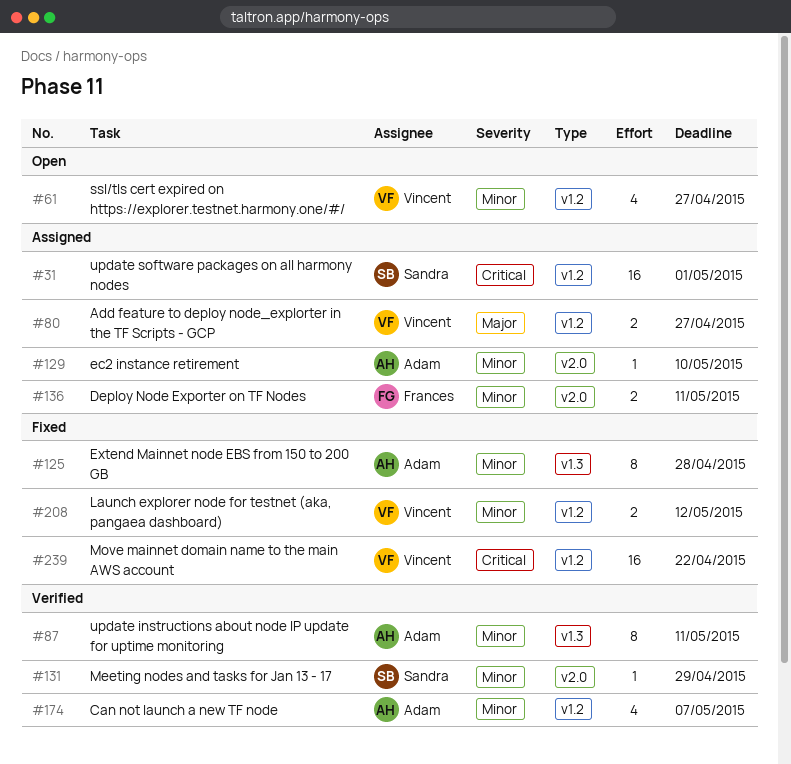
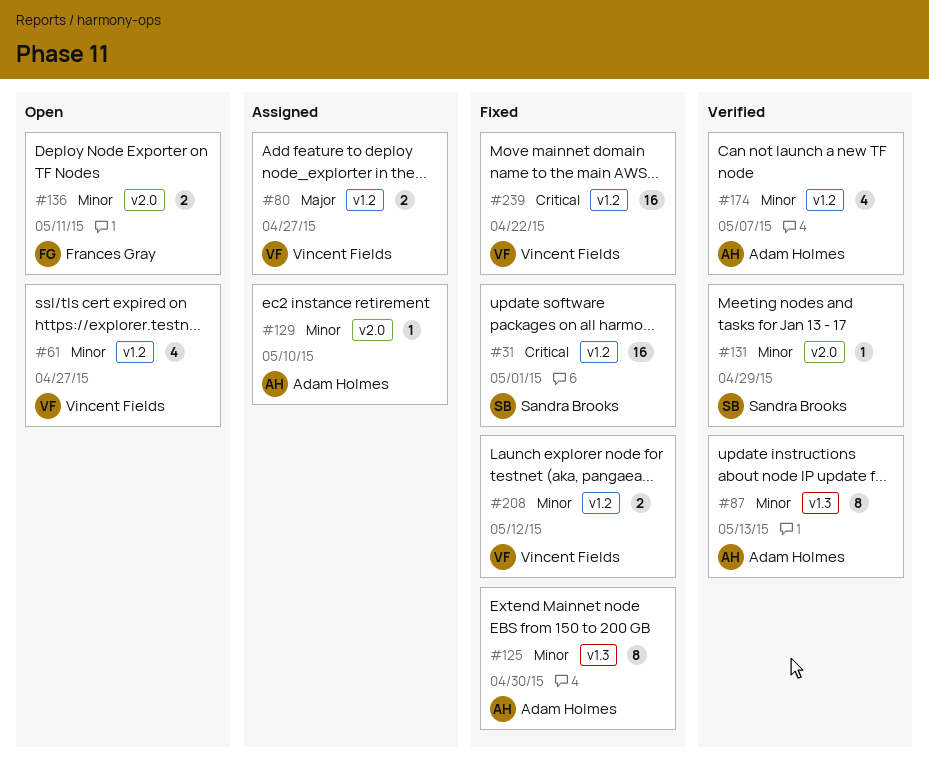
#31, status: Assigned -> Fixed
#87, due: May 11 -> May 13
#125, due: Apr 28 -> Apr 30
#136, status: Assigned -> Open

